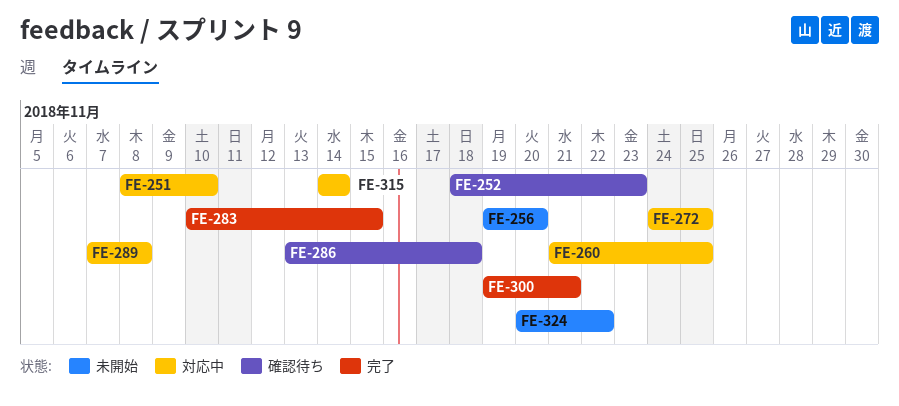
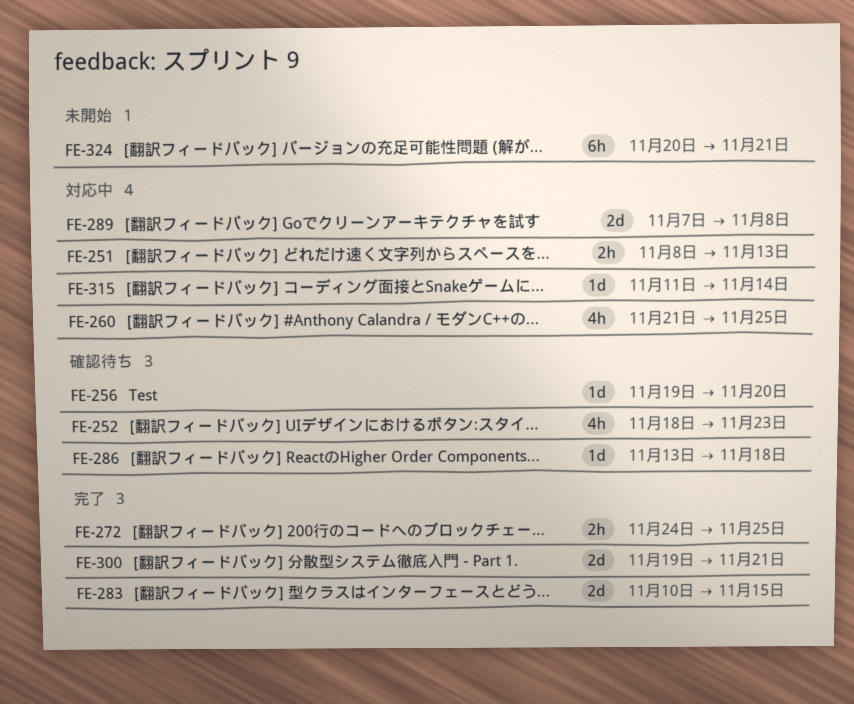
FE-251, due: Nov 10 -> Nov 13
FE-256, status: 未開始 -> 確認待ち
FE-272, status: 対応中 -> 完了
FE-315, start: Nov 14 -> Nov 11
FE-324, due: Nov 22 -> Nov 21

